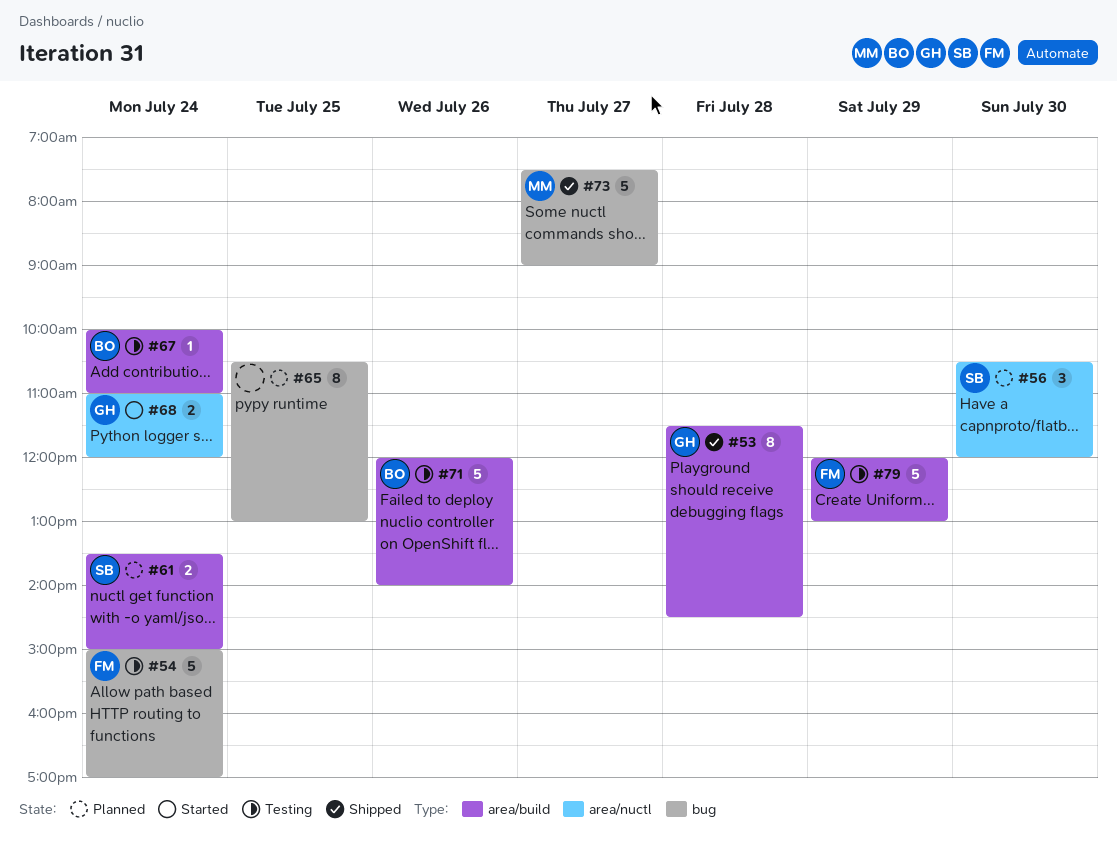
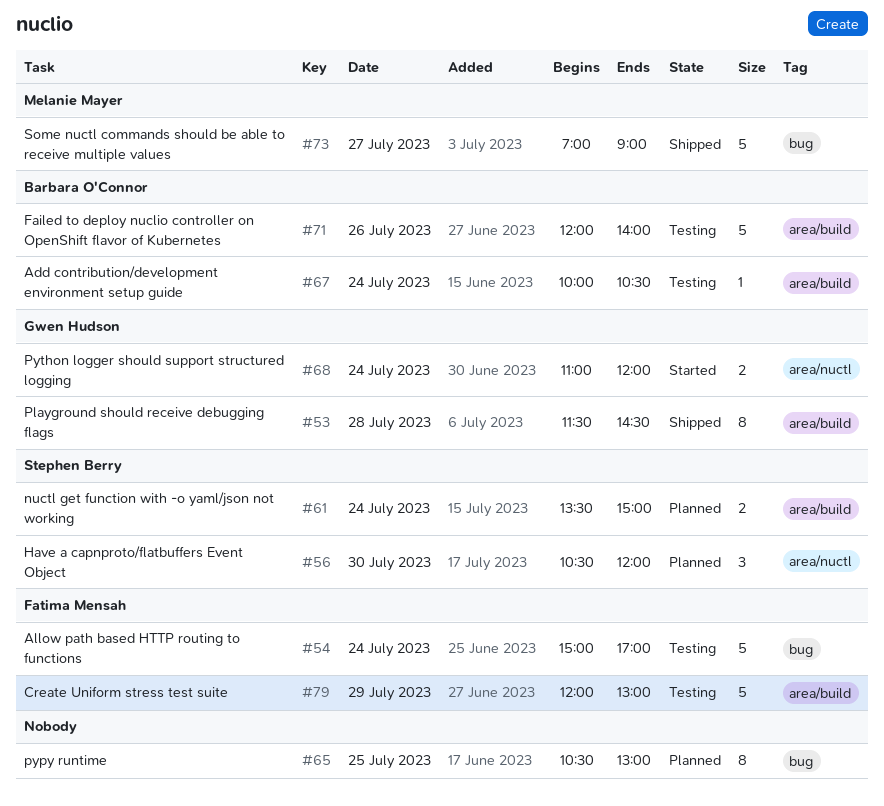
#67, ends: 11:00 -> 10:30
#73, begins: 07:30 -> 07:00

